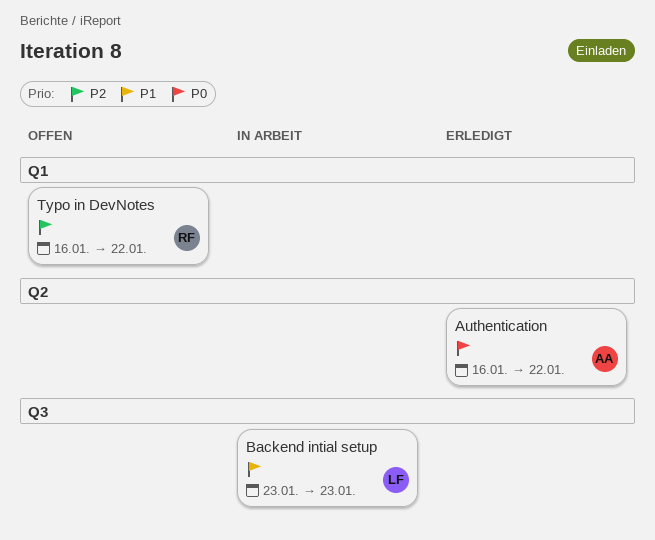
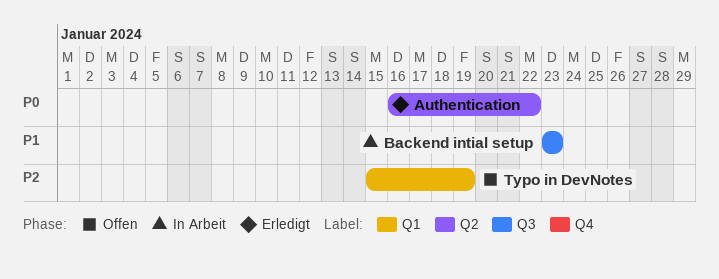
Typo in DevNotes, start: Jan 16 -> Jan 15
Typo in DevNotes, due: Jan 22 -> Jan 19

